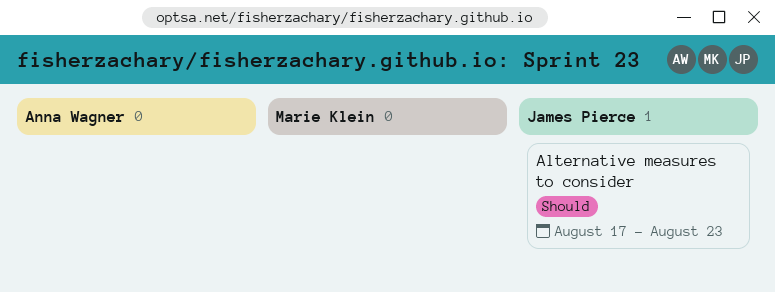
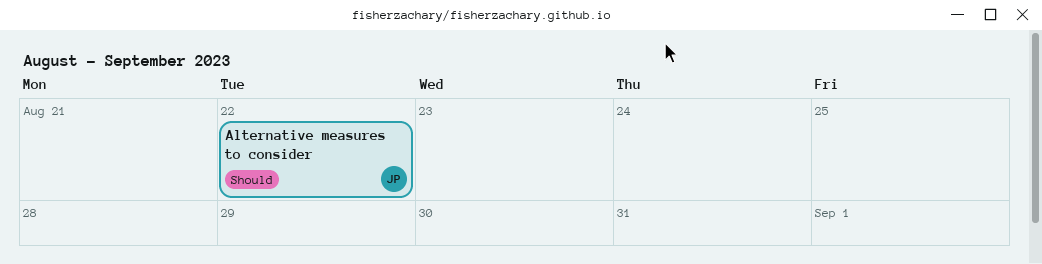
Alternative measures to consider, due: Aug 23 -> Aug 22

